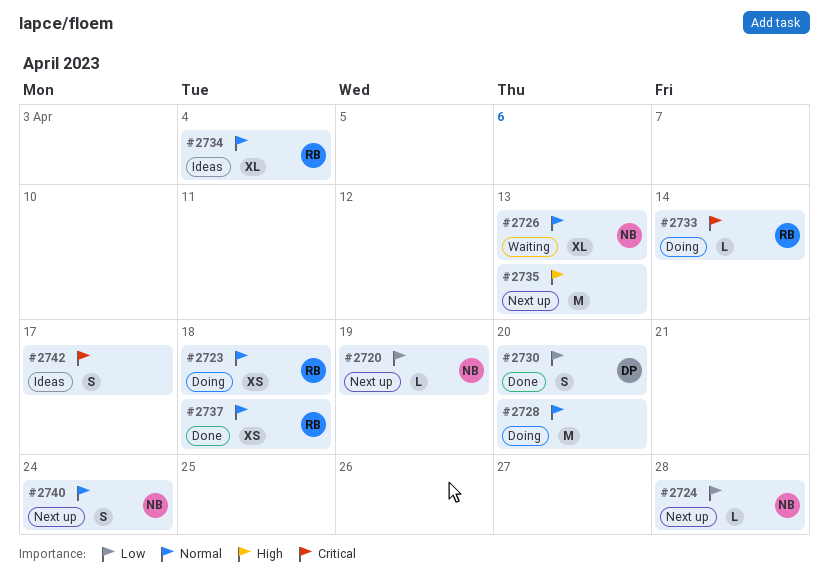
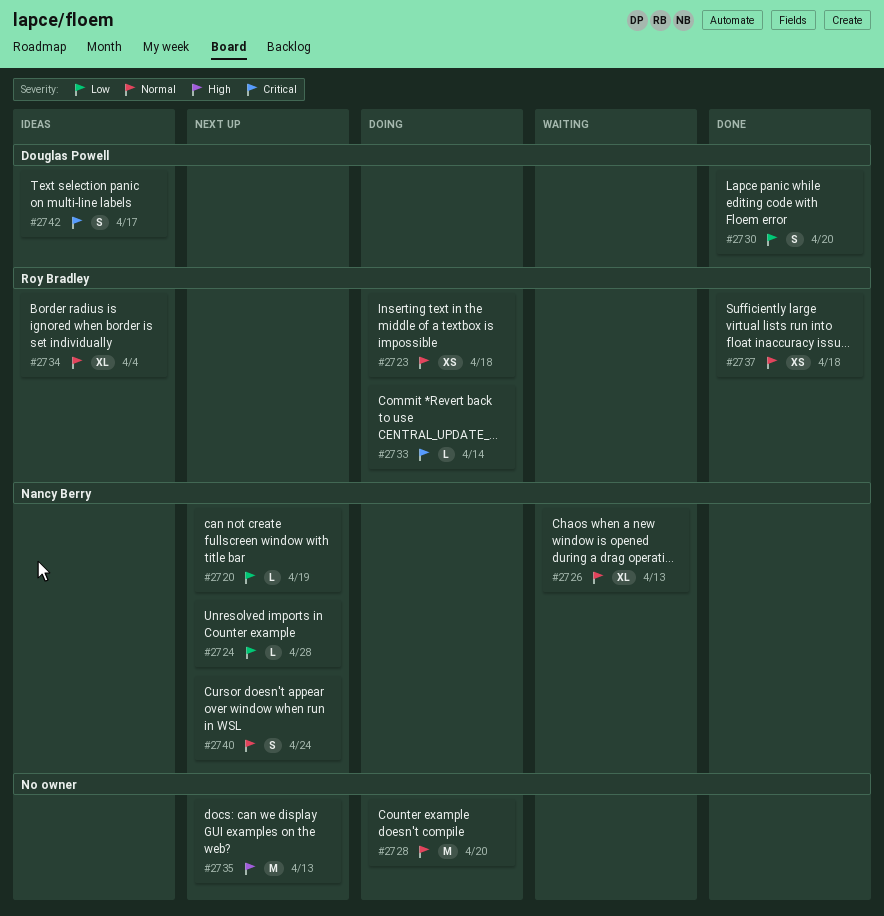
#2742, owner: none -> Douglas Powell

